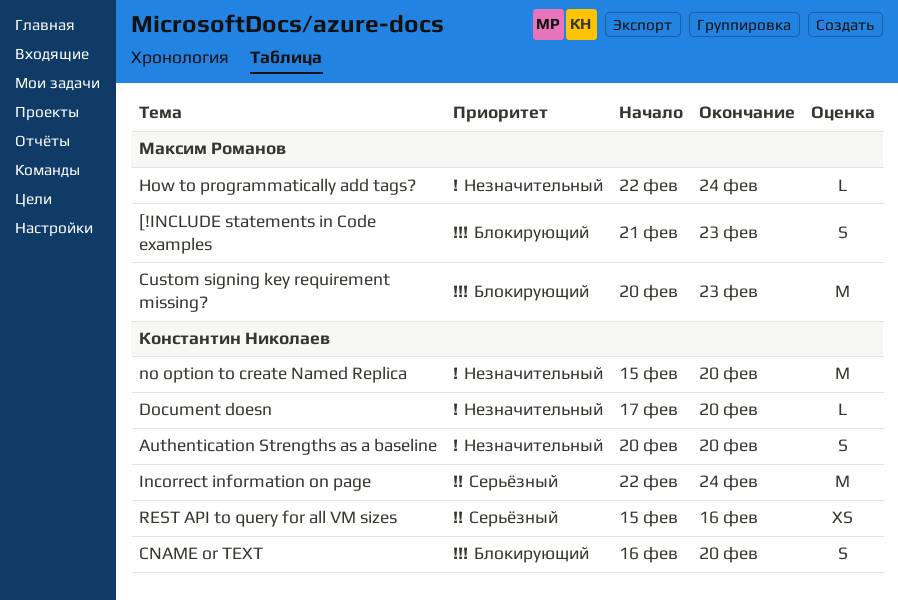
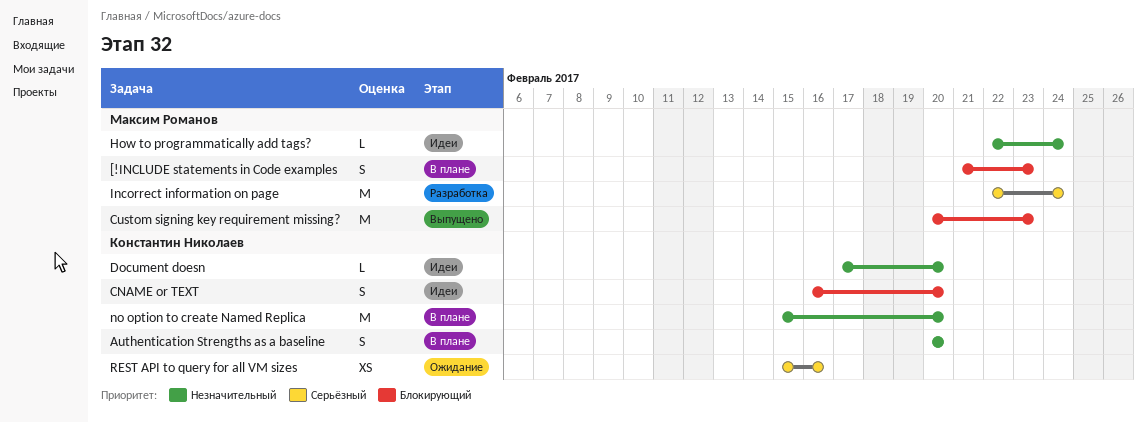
Incorrect information on page, owner: Константин Николаев -> Максим Романов

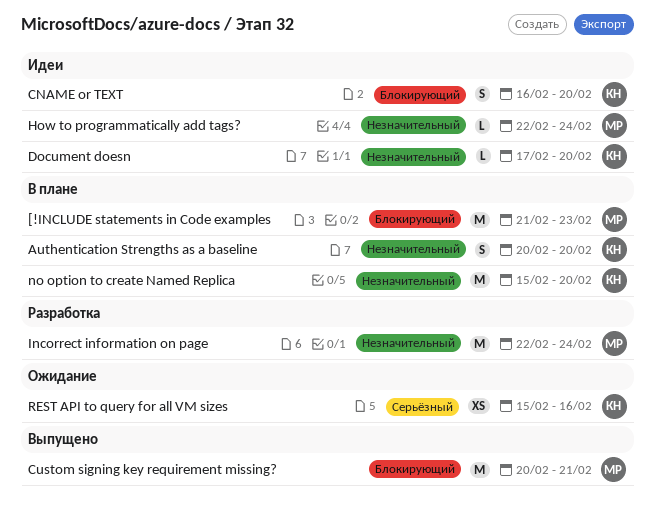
[!INCLUDE statements in Code examples, estimate: S -> M
Custom signing key requirement missing?, due: Feb 23 -> Feb 21
Incorrect information on page, priority: Серьёзный -> Незначительный

